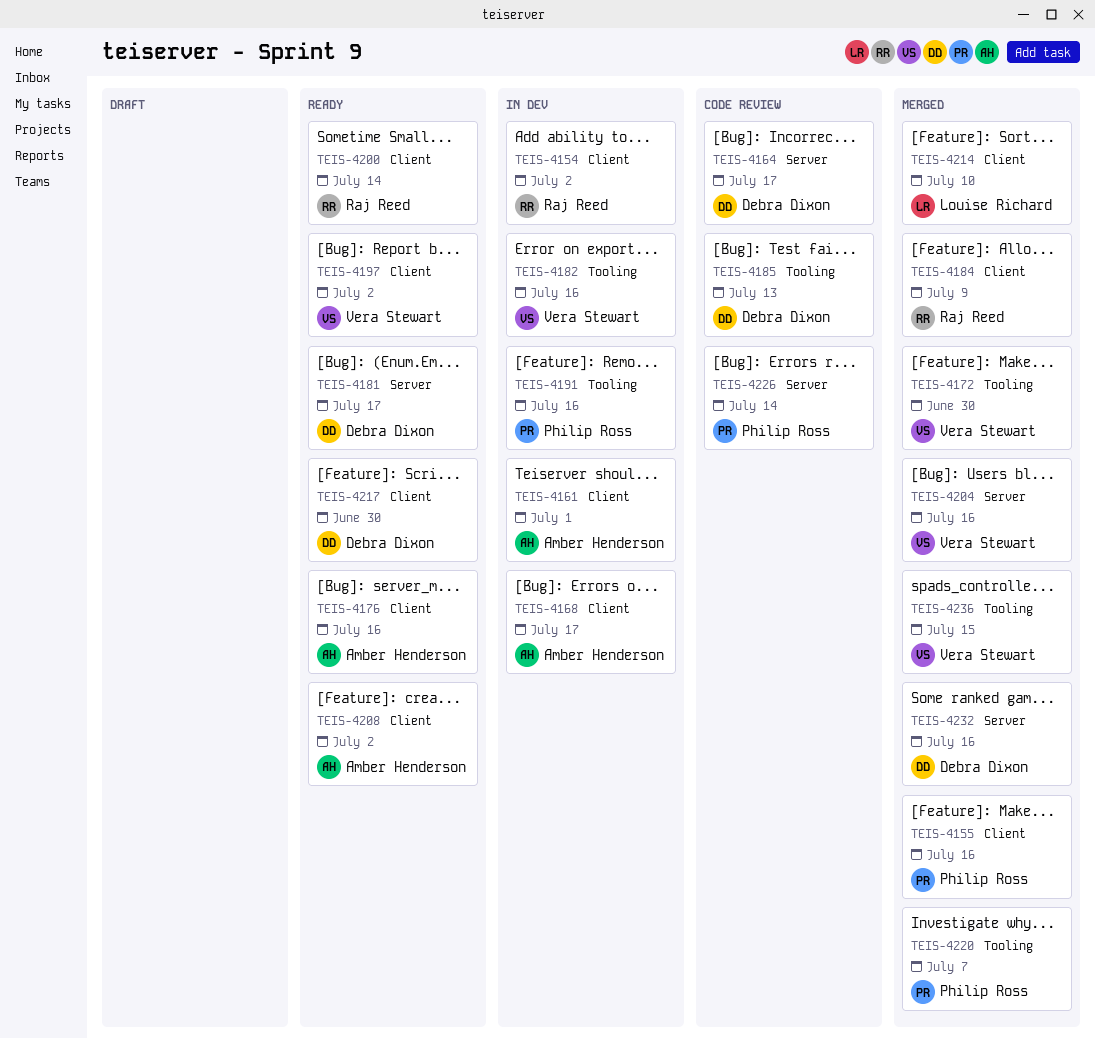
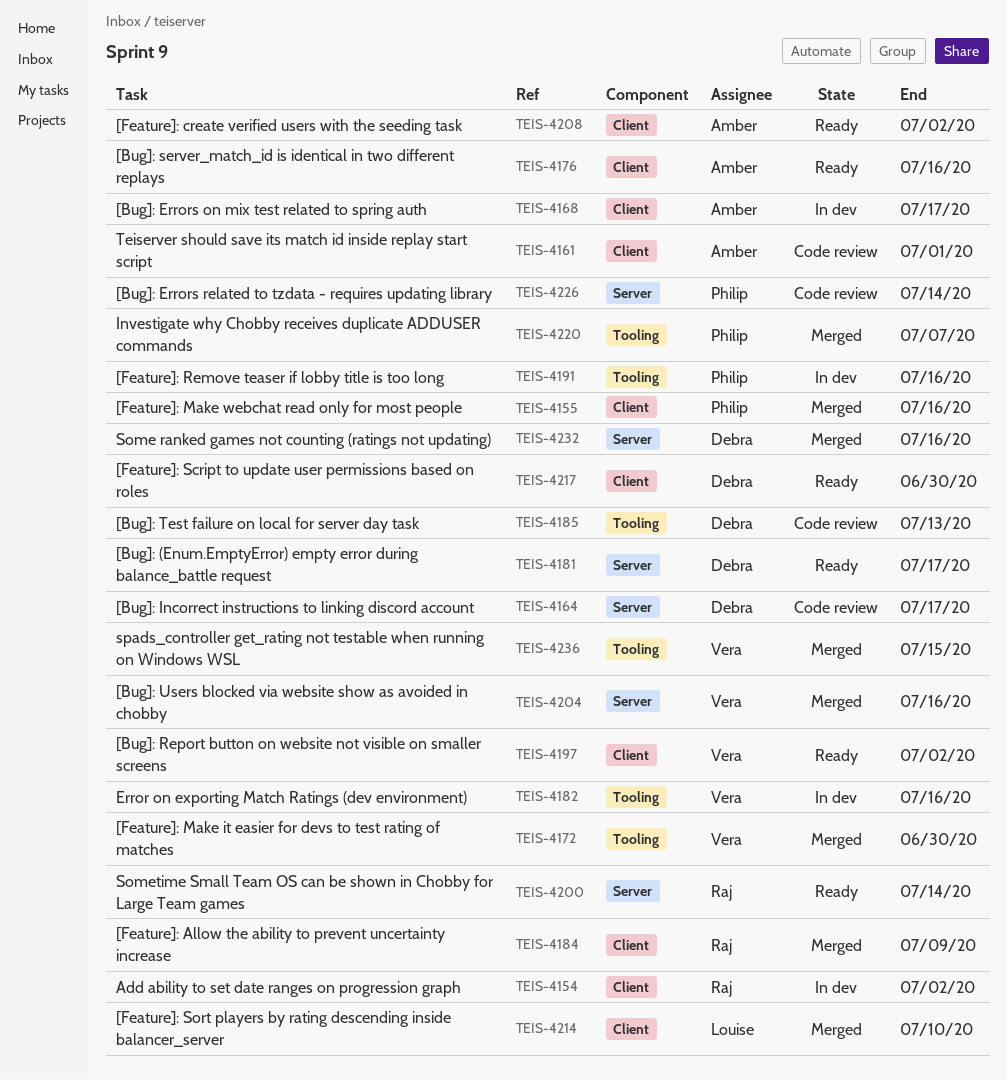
TEIS-4161, status: In dev -> Code review
TEIS-4200, label: Client -> Server

